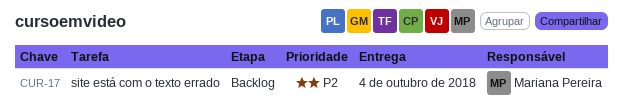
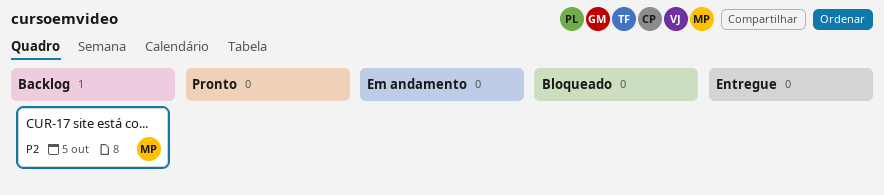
CUR-17, due: Oct 4 -> Oct 5

